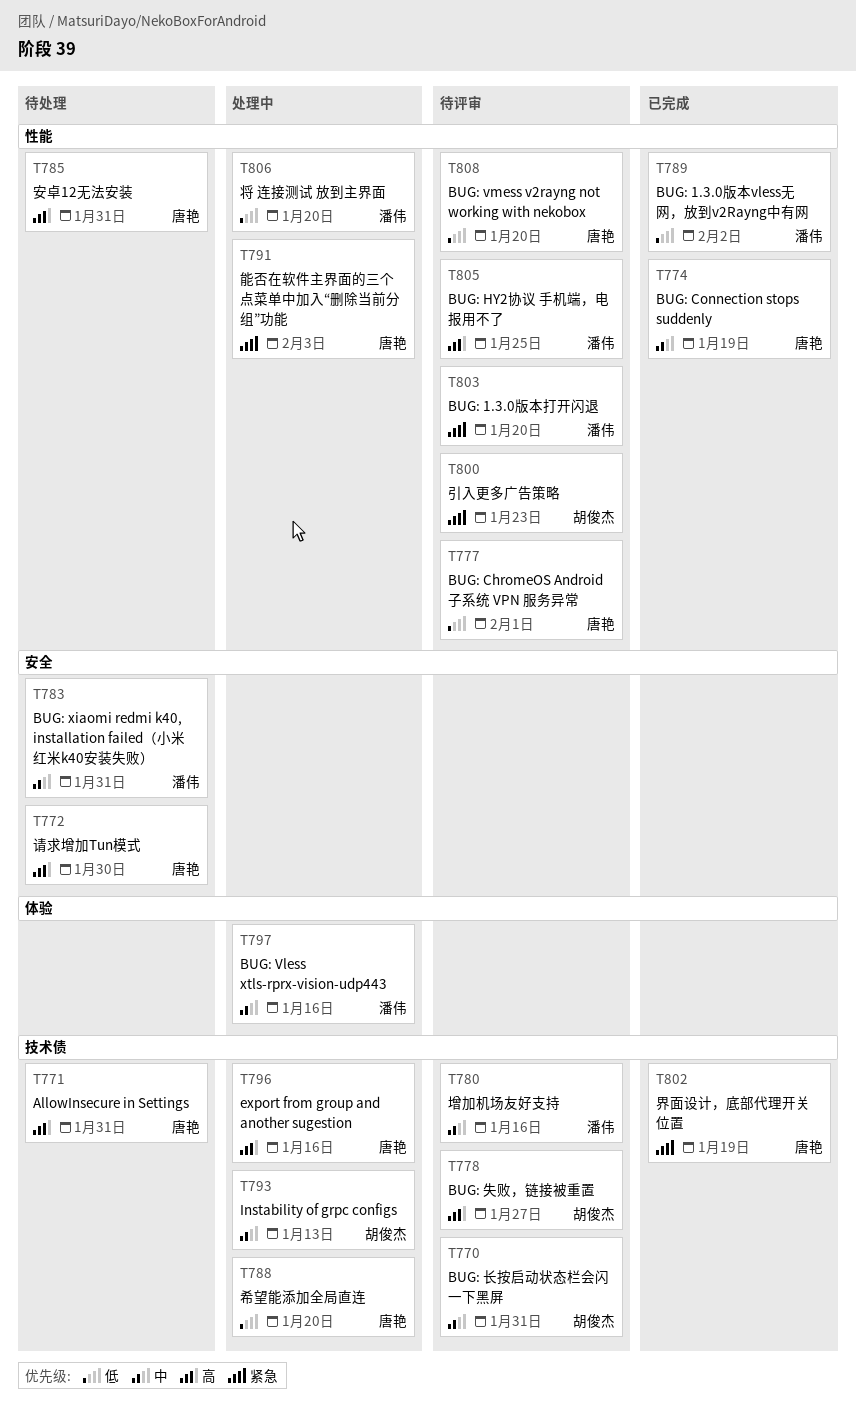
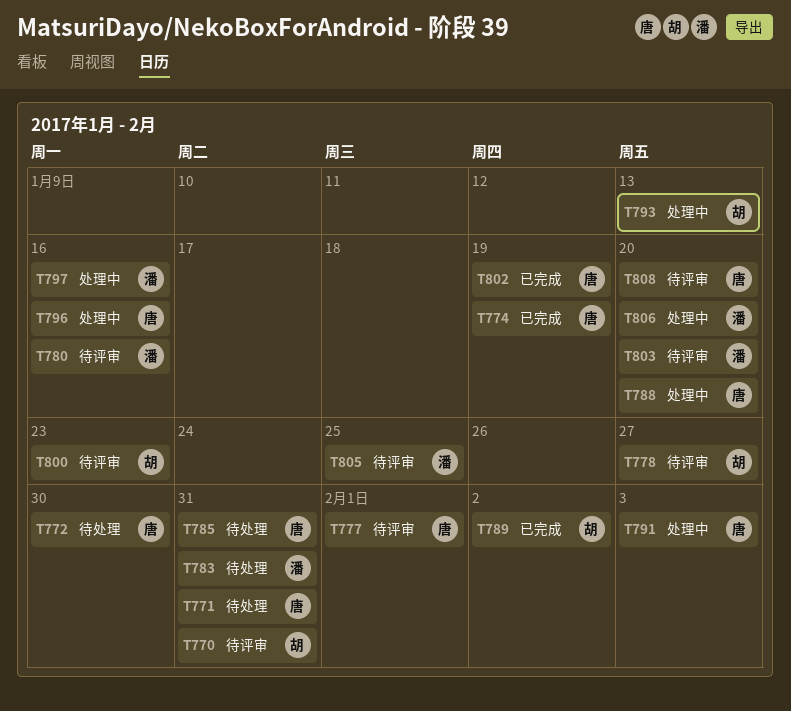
T789, owner: 潘伟 -> 胡俊杰

